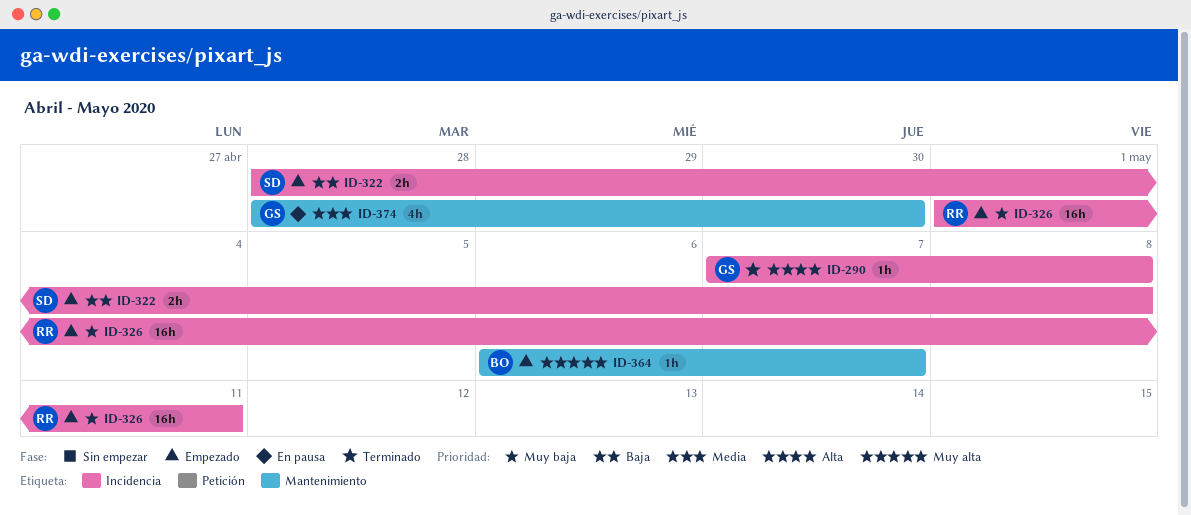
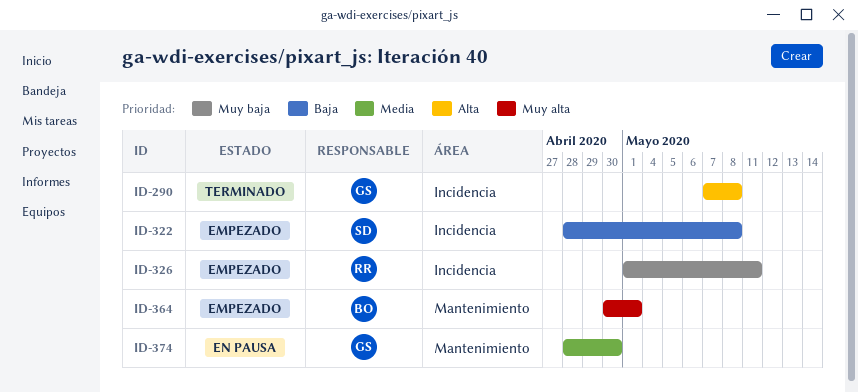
ID-364, start: May 6 -> Apr 30
ID-364, due: May 7 -> May 1

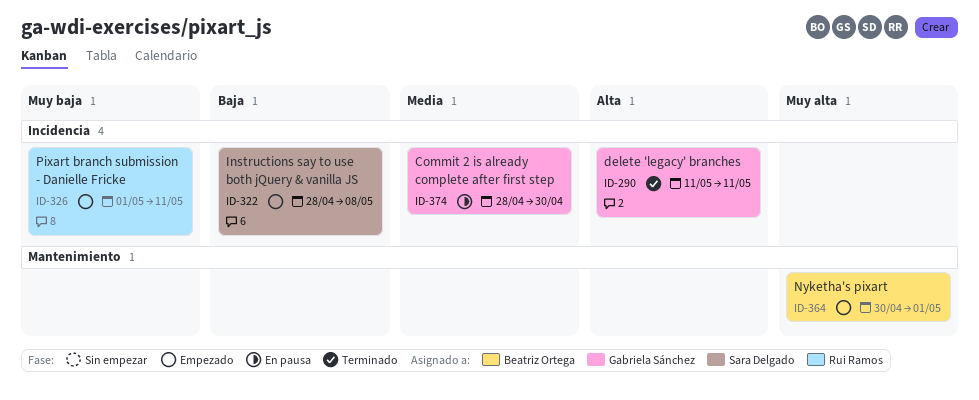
ID-290, start: May 7 -> May 11
ID-290, due: May 8 -> May 11
ID-374, label: Mantenimiento -> Incidencia

